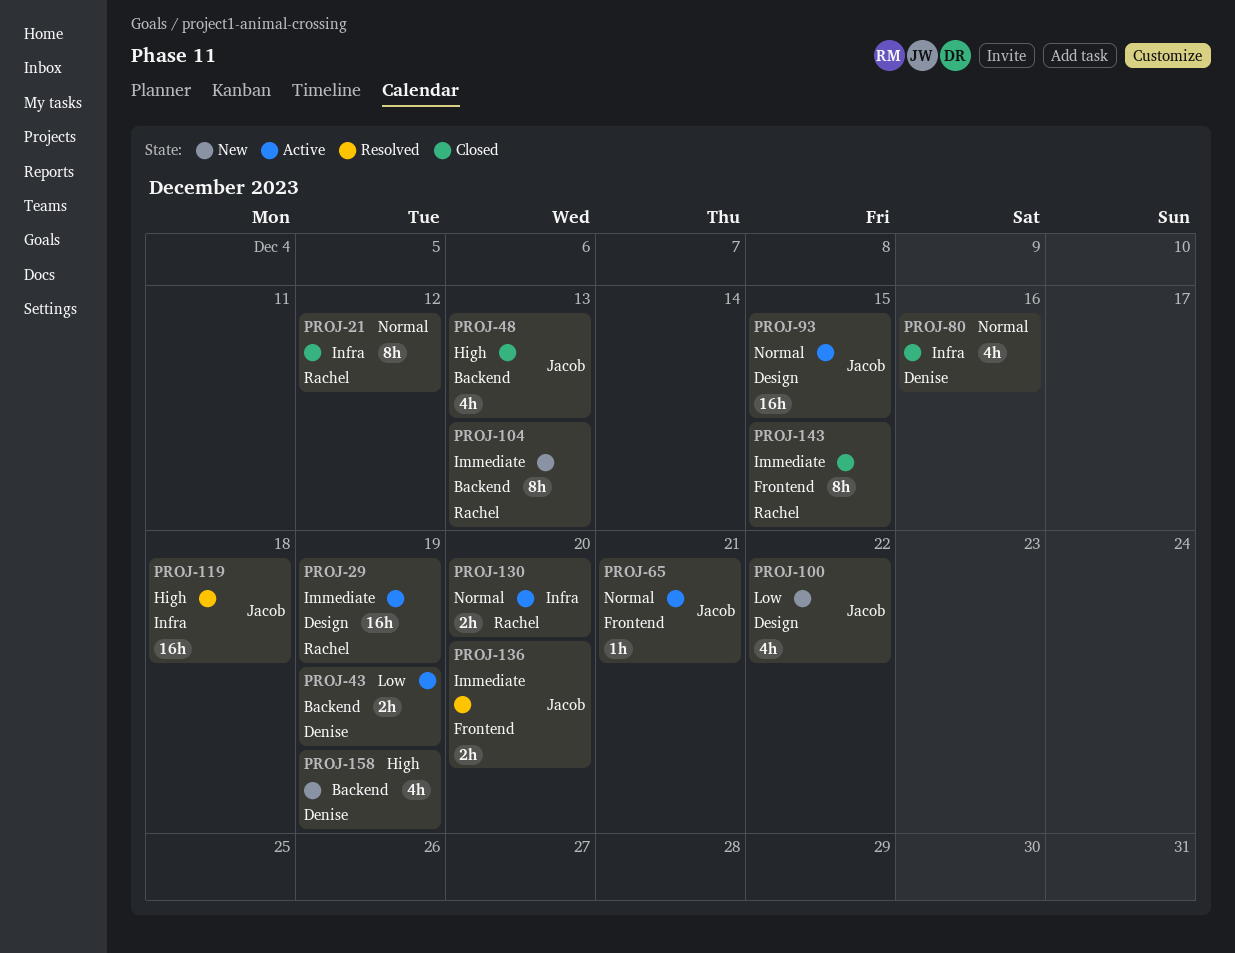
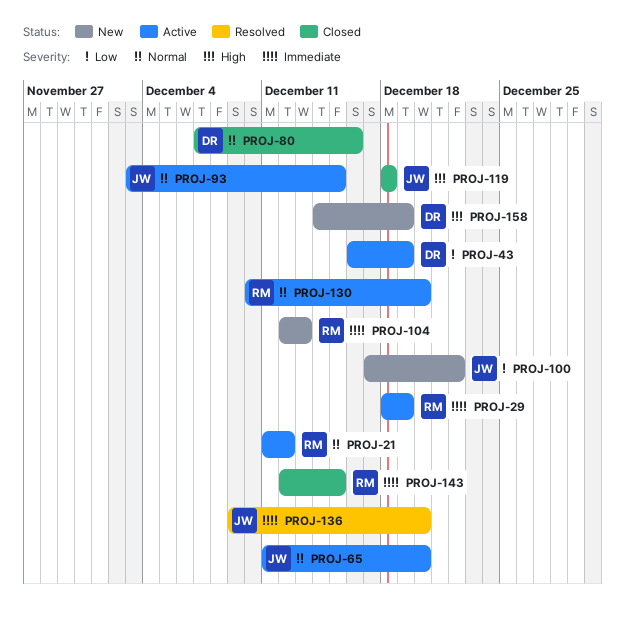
PROJ-21, status: Closed -> Active
PROJ-48: present -> none
PROJ-65, due: Dec 21 -> Dec 20
PROJ-119, status: Resolved -> Closed

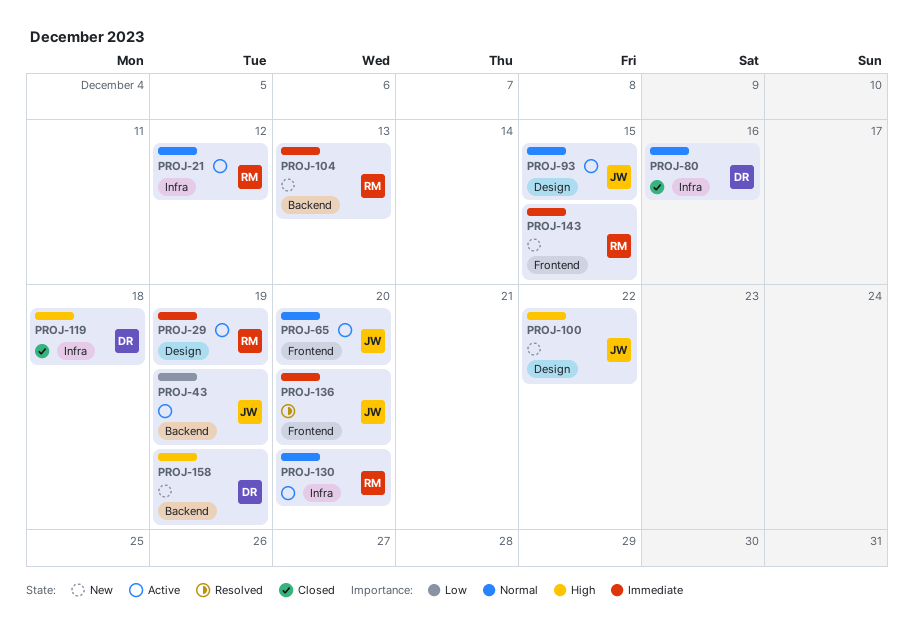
PROJ-43, owner: DR -> JW
PROJ-100, priority: Low -> High
PROJ-119, owner: JW -> DR
PROJ-143, status: Closed -> New

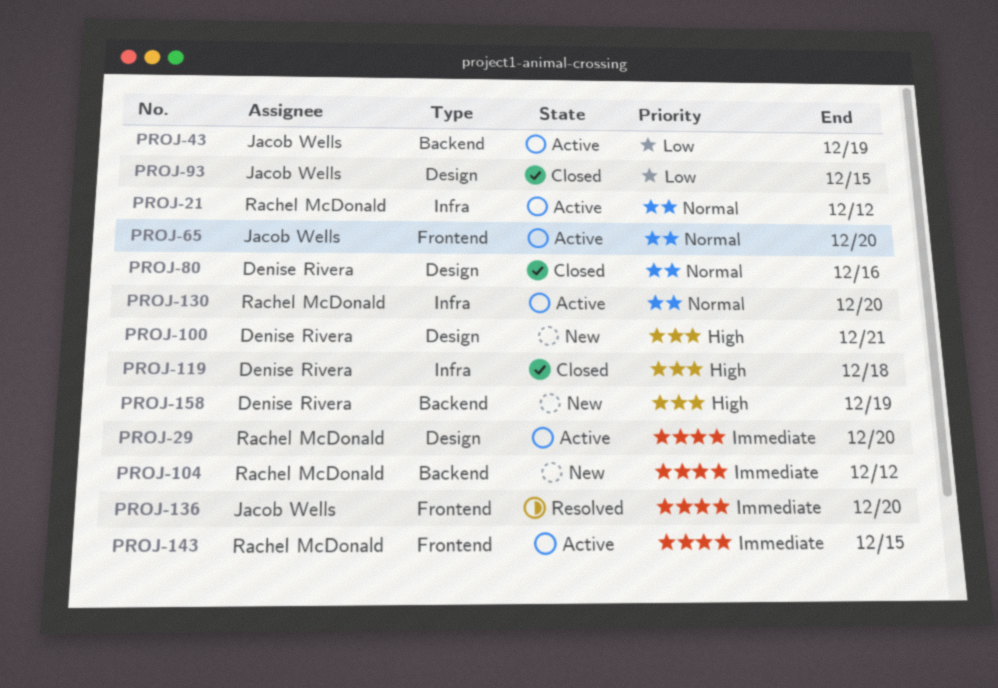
PROJ-29, due: Dec 19 -> Dec 20
PROJ-80, label: Infra -> Design
PROJ-93, status: Active -> Closed
PROJ-93, priority: Normal -> Low
PROJ-100, owner: Jacob Wells -> Denise Rivera
PROJ-100, due: Dec 22 -> Dec 21
PROJ-104, due: Dec 13 -> Dec 12
PROJ-143, status: New -> Active

